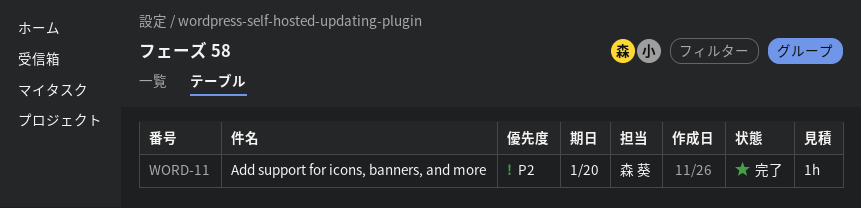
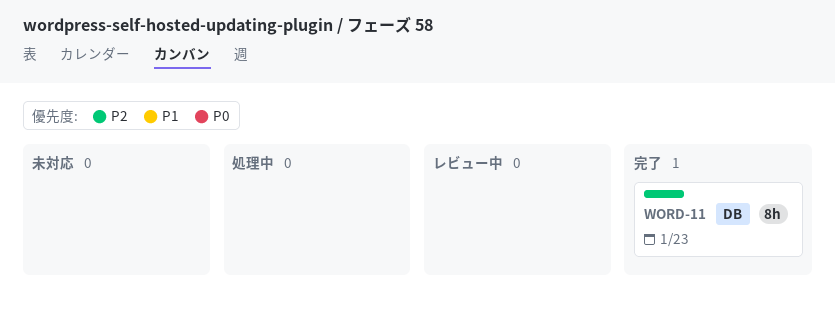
WORD-11, estimate: 1h -> 8h
WORD-11, due: Jan 20 -> Jan 23

